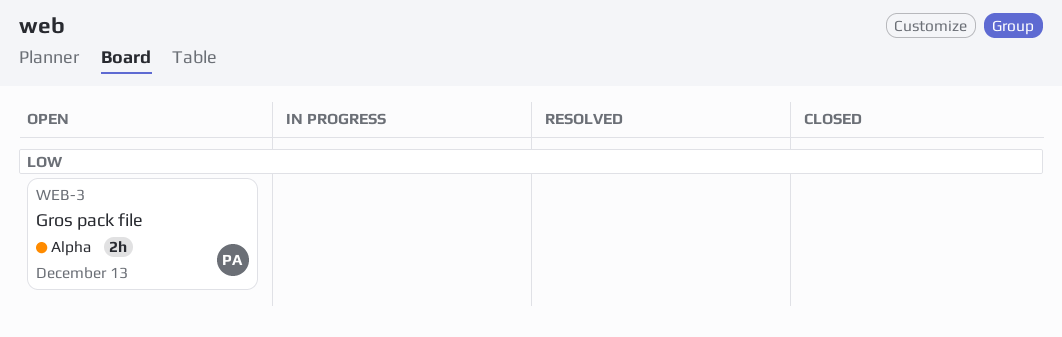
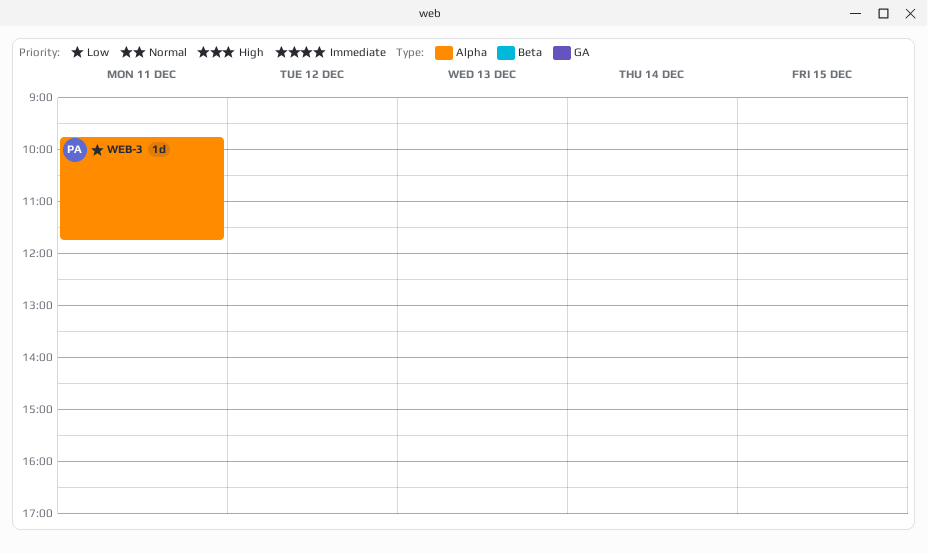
WEB-3, estimate: 2h -> 1d
WEB-3, day: Dec 13 -> Dec 11

